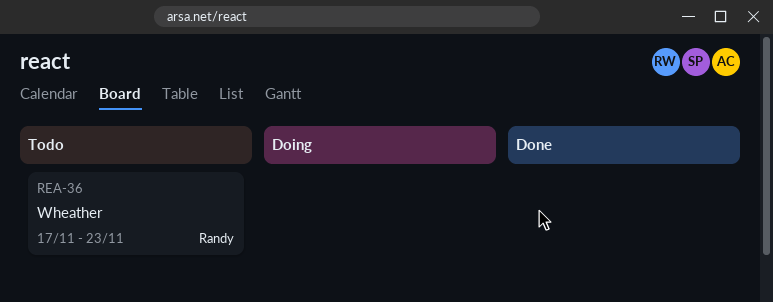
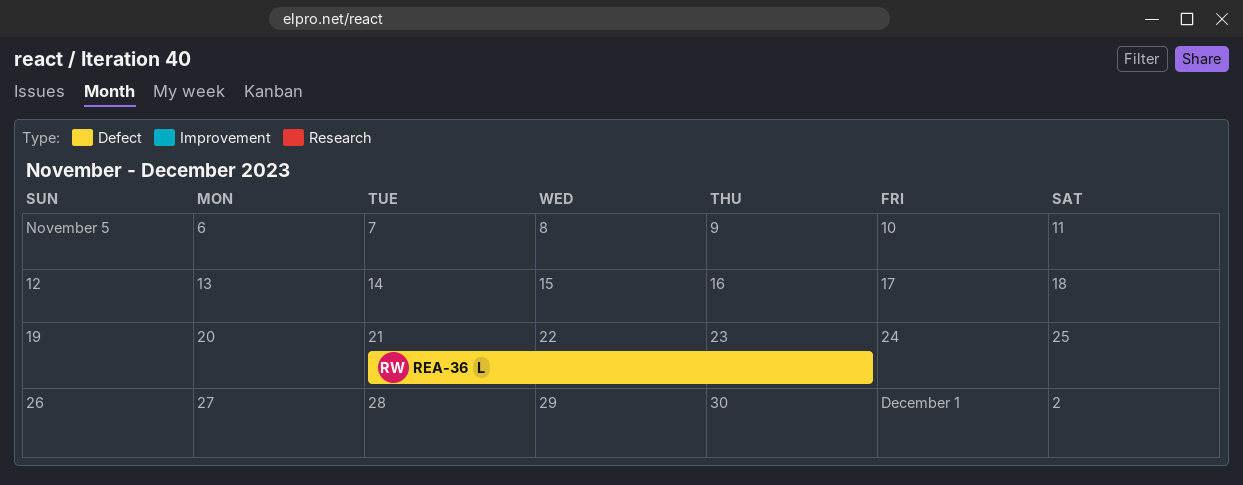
REA-36, start: Nov 17 -> Nov 21

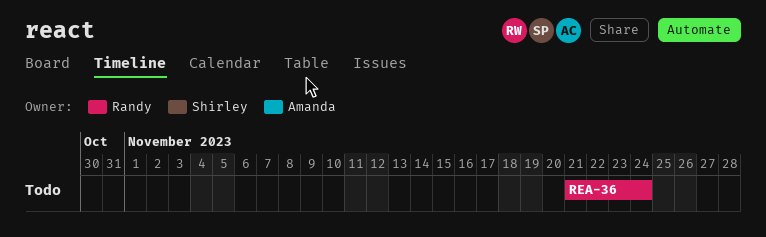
REA-36, due: Nov 23 -> Nov 24

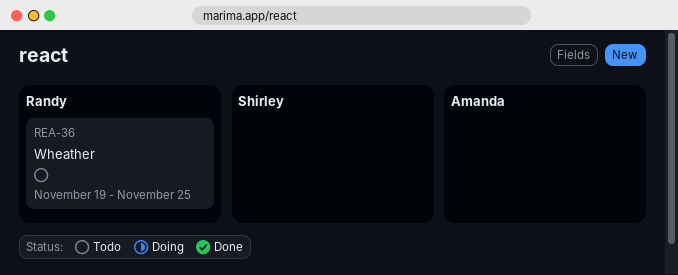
REA-36, start: Nov 21 -> Nov 19
REA-36, due: Nov 24 -> Nov 25

